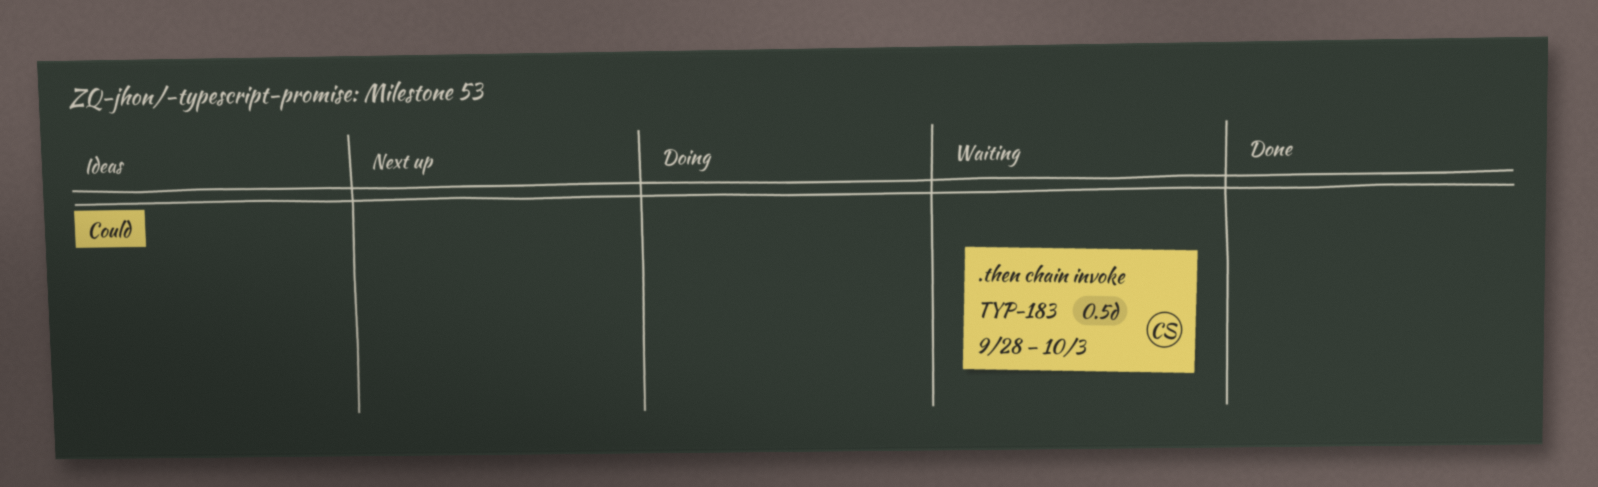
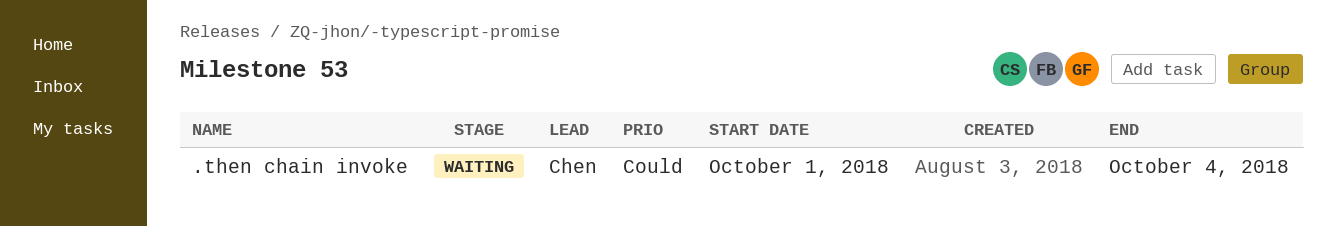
.then chain invoke, start: Sep 28 -> Oct 1
.then chain invoke, due: Oct 3 -> Oct 4

